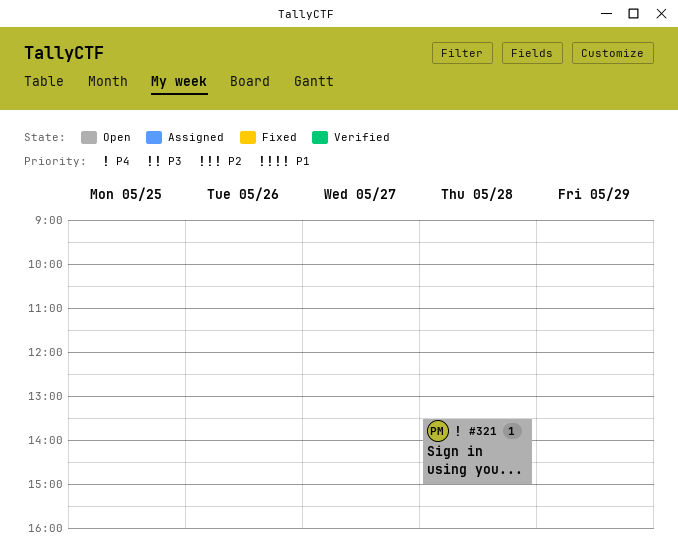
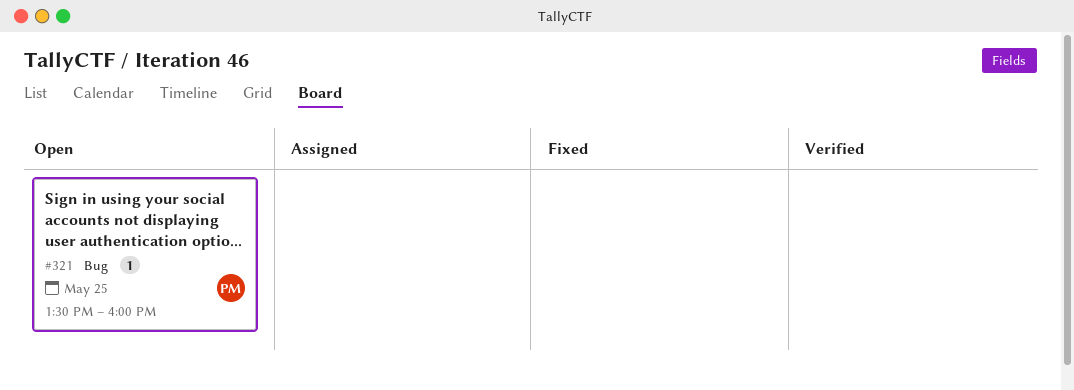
#321, day: May 28 -> May 25
#321, ends: 15:00 -> 16:00

